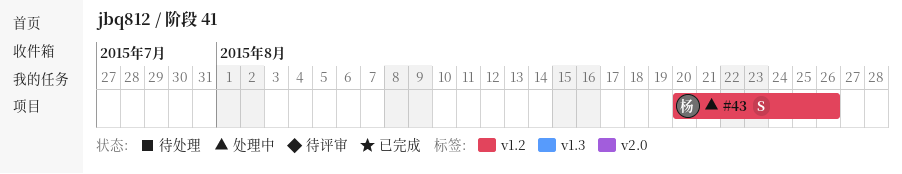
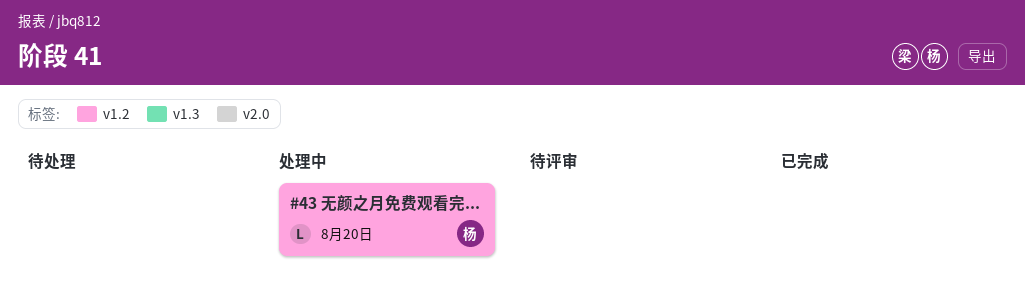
#43, estimate: S -> L
#43, due: Aug 26 -> Aug 20

